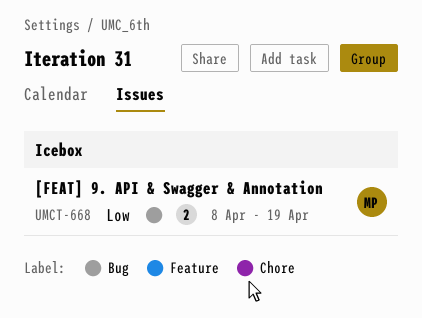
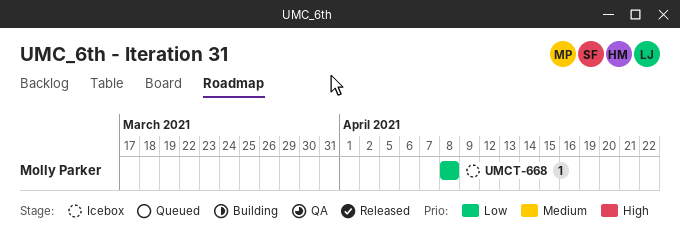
UMCT-668, estimate: 2 -> 1
UMCT-668, due: Apr 19 -> Apr 8

